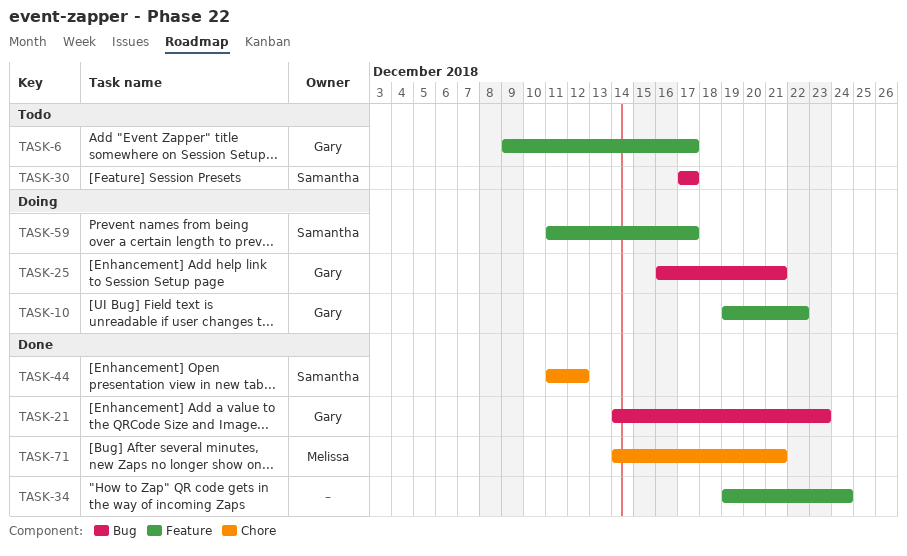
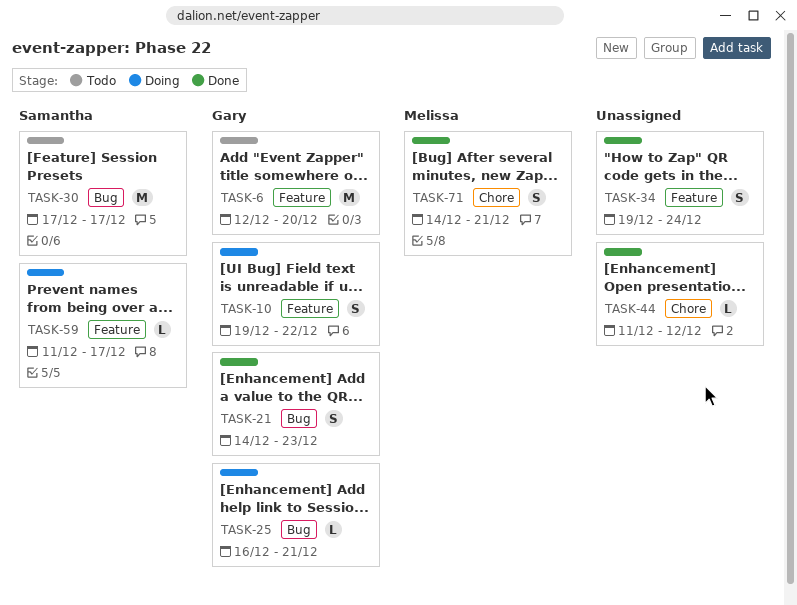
TASK-6, start: Dec 9 -> Dec 12
TASK-6, due: Dec 17 -> Dec 20
TASK-44, owner: Samantha -> none

